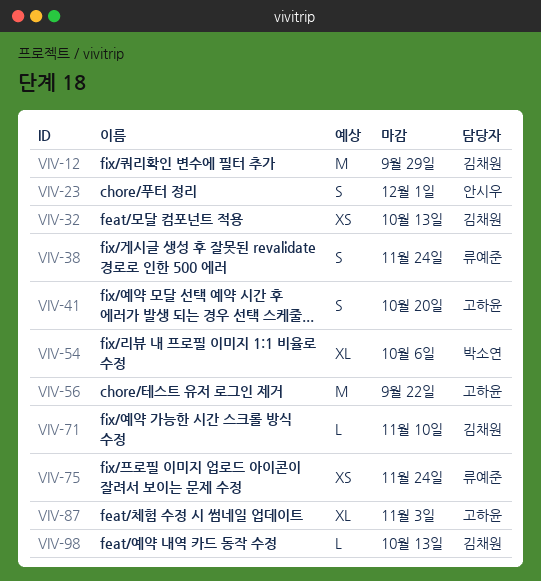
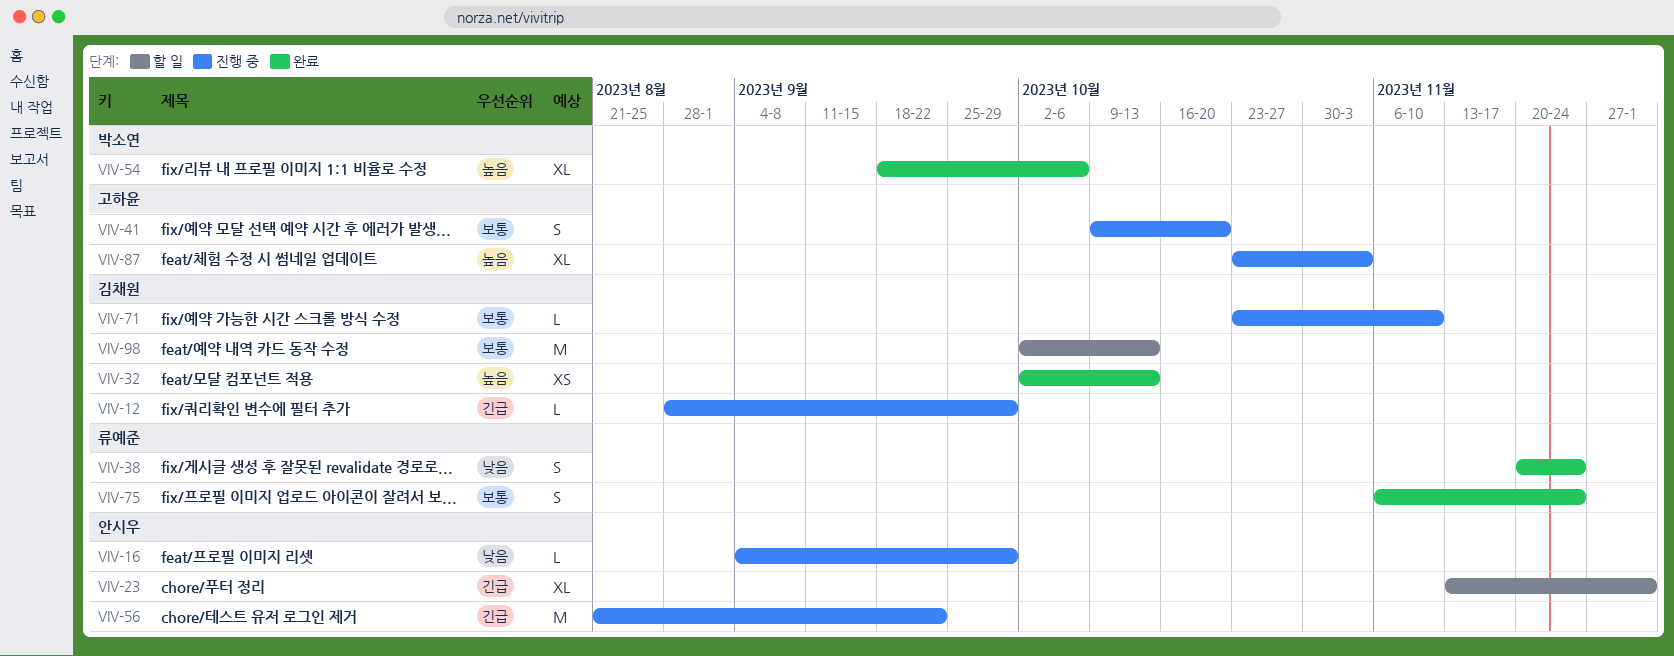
VIV-12, estimate: M -> L
VIV-16: none -> present
VIV-23, estimate: S -> XL
VIV-56, owner: 고하윤 -> 안시우
VIV-75, estimate: XS -> S
VIV-98, estimate: L -> M

